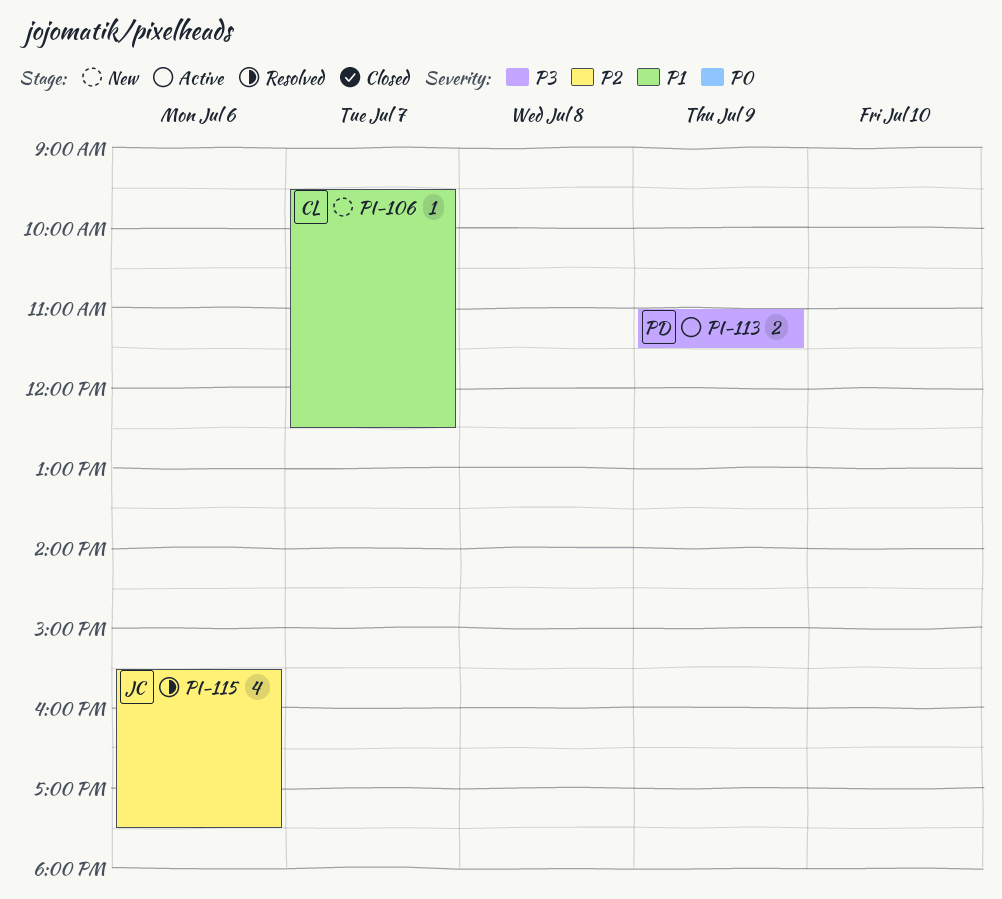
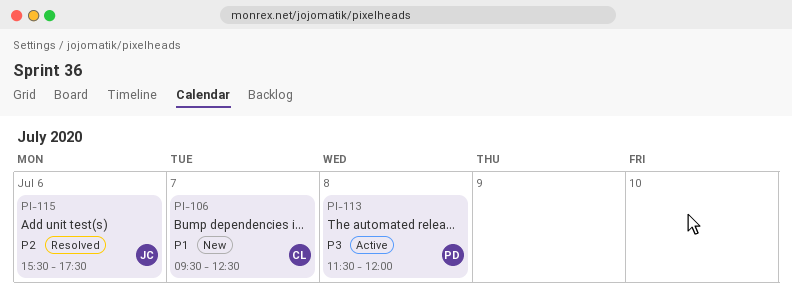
PI-113, day: Jul 9 -> Jul 8
PI-113, begins: 11:00 -> 11:30
PI-113, ends: 11:30 -> 12:00

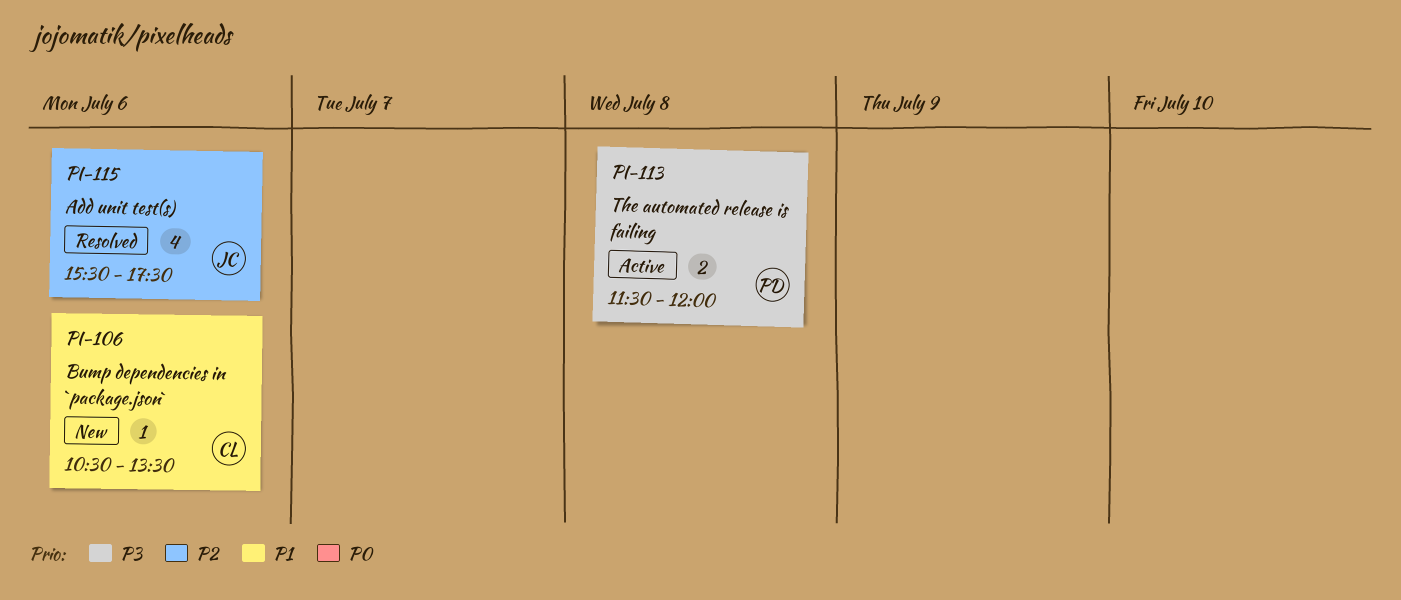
PI-106, day: Jul 7 -> Jul 6
PI-106, begins: 09:30 -> 10:30
PI-106, ends: 12:30 -> 13:30

